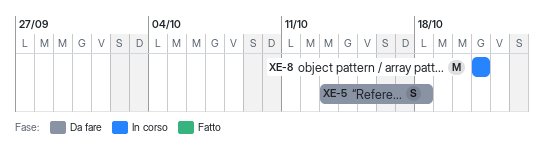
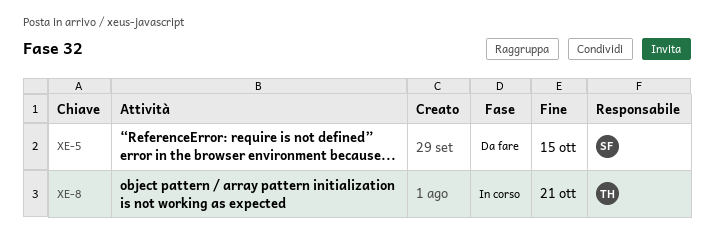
XE-5, due: Oct 18 -> Oct 15

